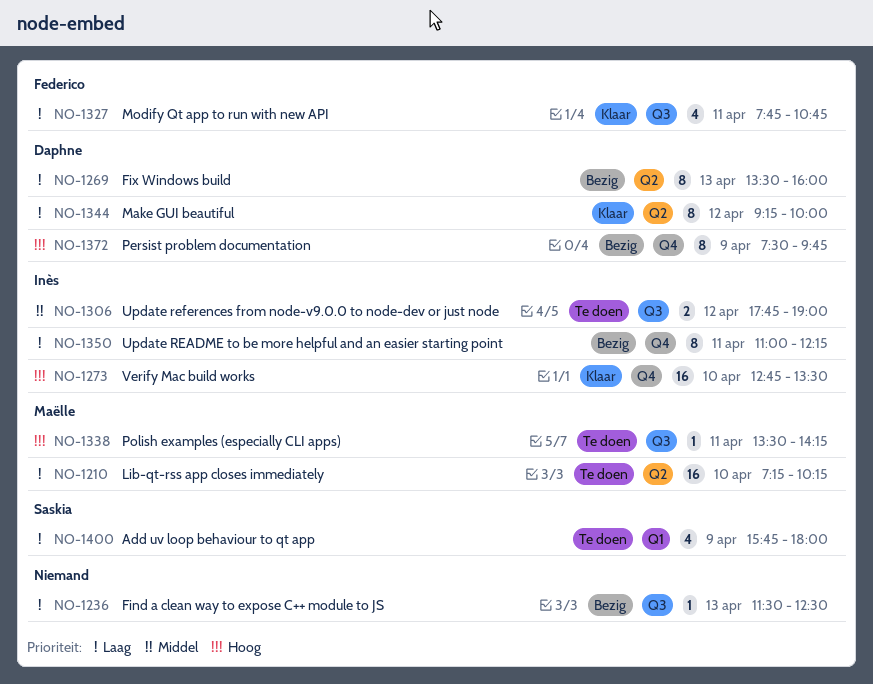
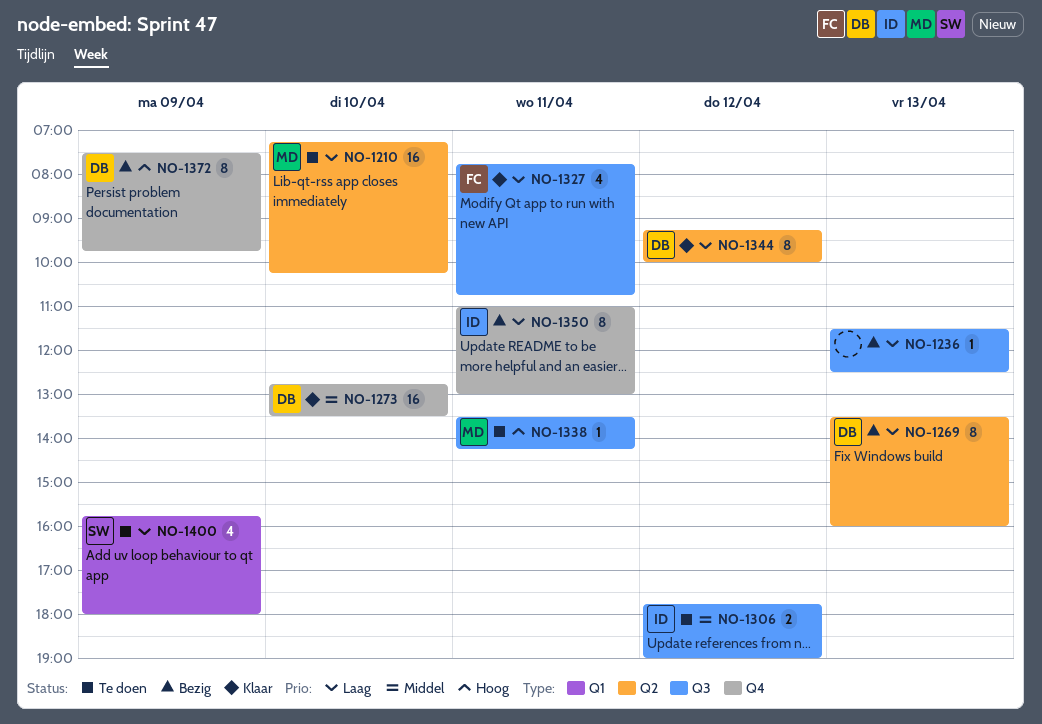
NO-1273, owner: Inès -> Daphne
NO-1273, priority: Hoog -> Middel
NO-1350, ends: 12:15 -> 13:00

